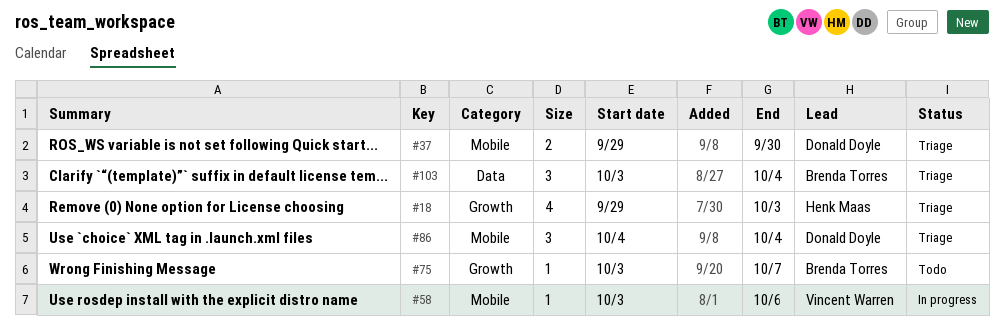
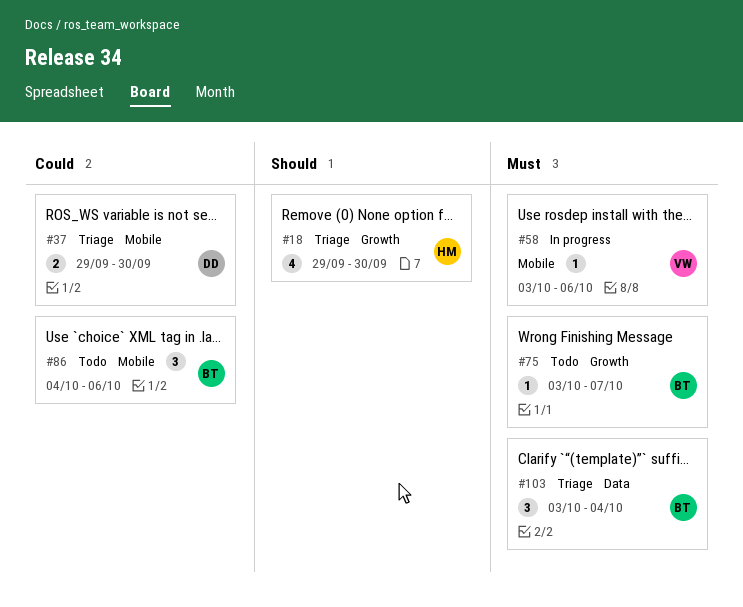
#18, due: Oct 3 -> Sep 30
#86, status: Triage -> Todo
#86, owner: Donald Doyle -> Brenda Torres
#86, due: Oct 4 -> Oct 6

